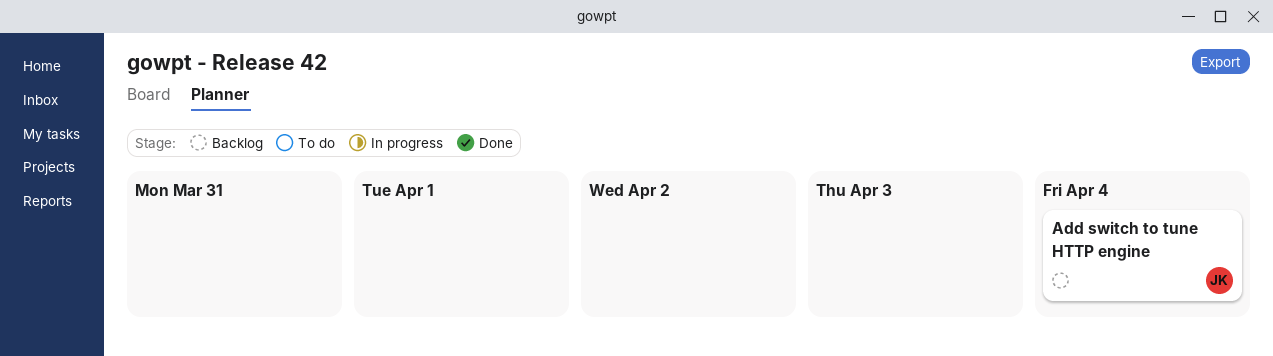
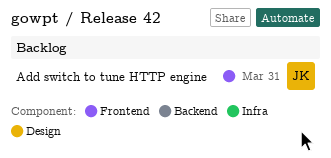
Add switch to tune HTTP engine, due: Apr 4 -> Mar 31

